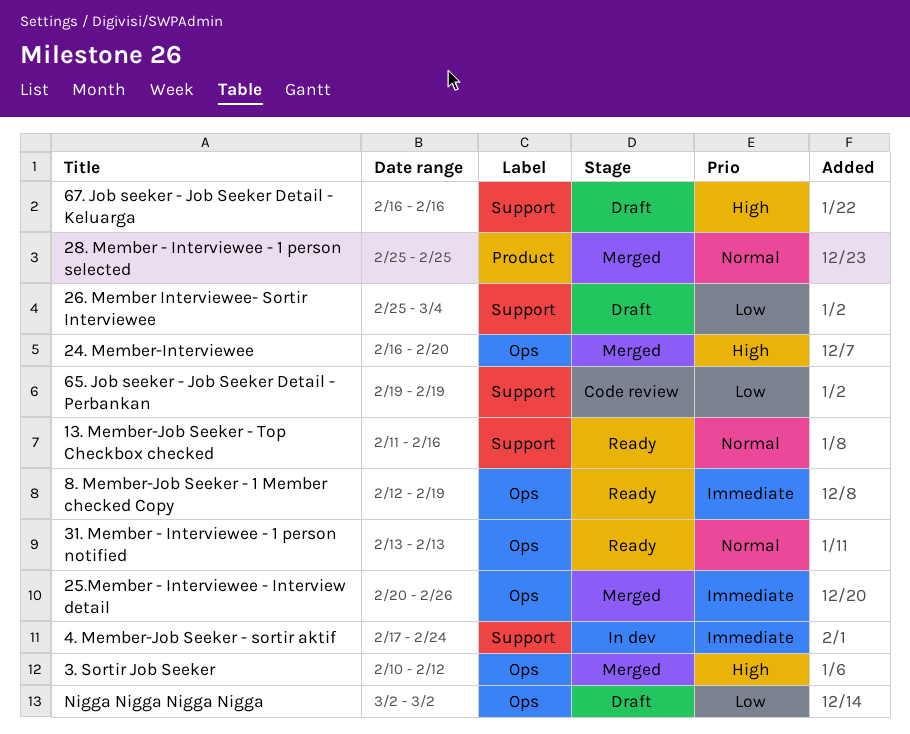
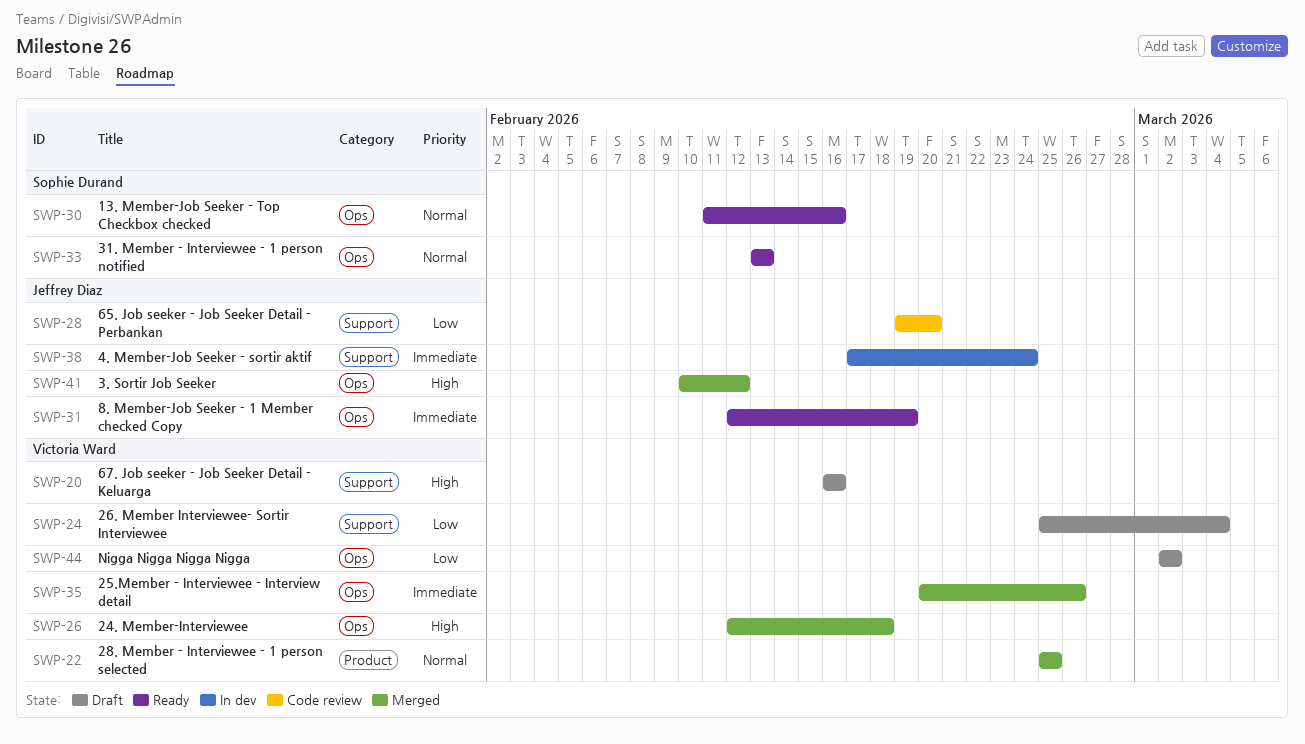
13. Member-Job Seeker - Top Checkbox checked, label: Support -> Ops
24. Member-Interviewee, start: Feb 16 -> Feb 12
24. Member-Interviewee, due: Feb 20 -> Feb 18
65. Job seeker - Job Seeker Detail - Perbankan, due: Feb 19 -> Feb 20

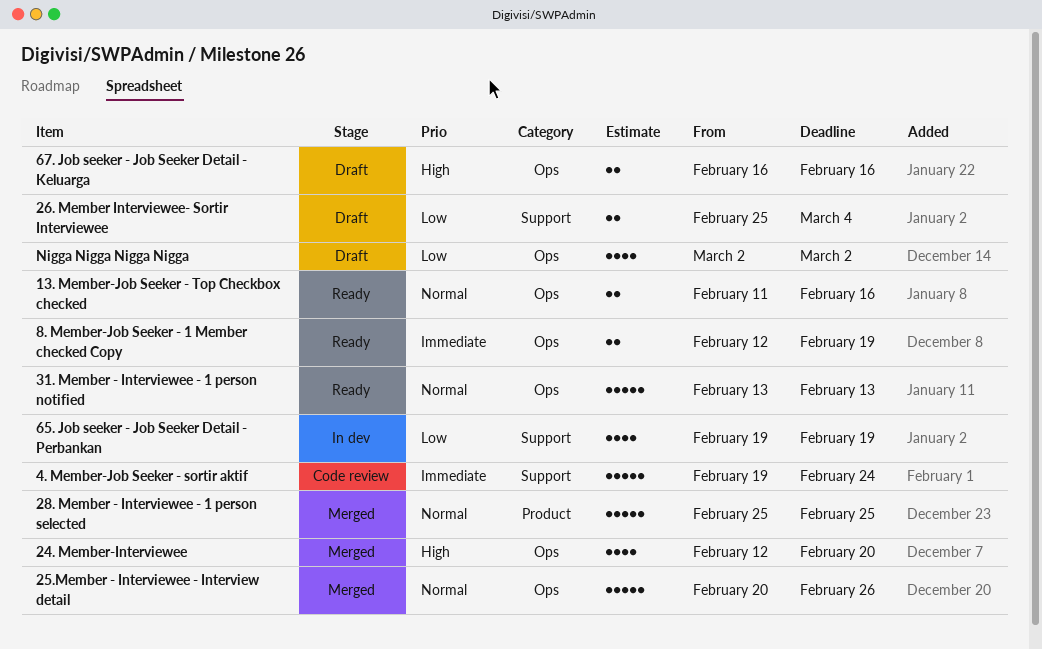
24. Member-Interviewee, due: Feb 18 -> Feb 20
25.Member - Interviewee - Interview detail, priority: Immediate -> Normal
3. Sortir Job Seeker: present -> none
4. Member-Job Seeker - sortir aktif, status: In dev -> Code review
4. Member-Job Seeker - sortir aktif, start: Feb 17 -> Feb 19
65. Job seeker - Job Seeker Detail - Perbankan, status: Code review -> In dev
65. Job seeker - Job Seeker Detail - Perbankan, due: Feb 20 -> Feb 19
67. Job seeker - Job Seeker Detail - Keluarga, label: Support -> Ops

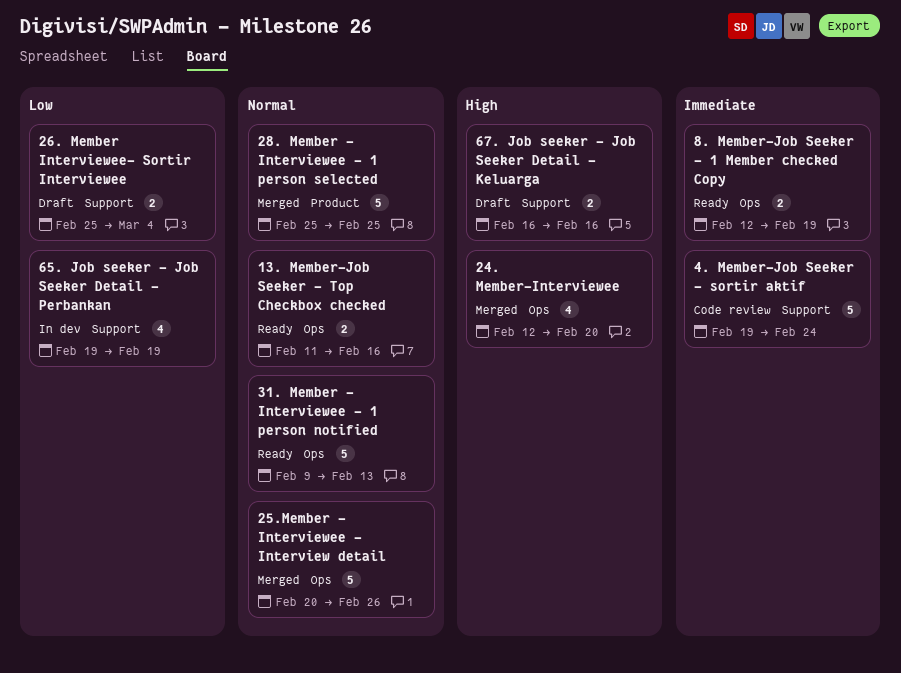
31. Member - Interviewee - 1 person notified, start: Feb 13 -> Feb 9
67. Job seeker - Job Seeker Detail - Keluarga, label: Ops -> Support
Nigga Nigga Nigga Nigga: present -> none

